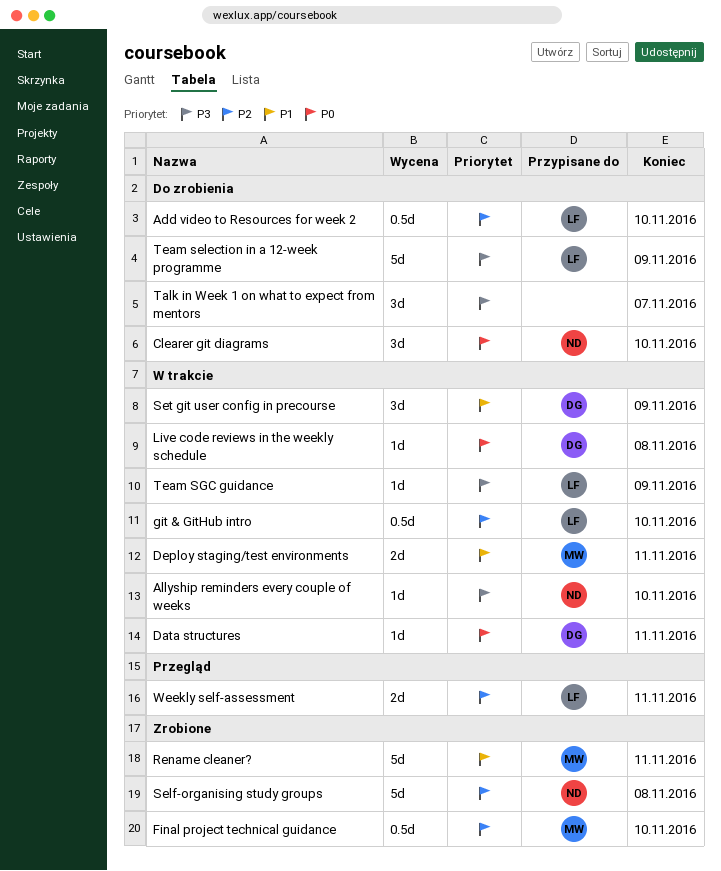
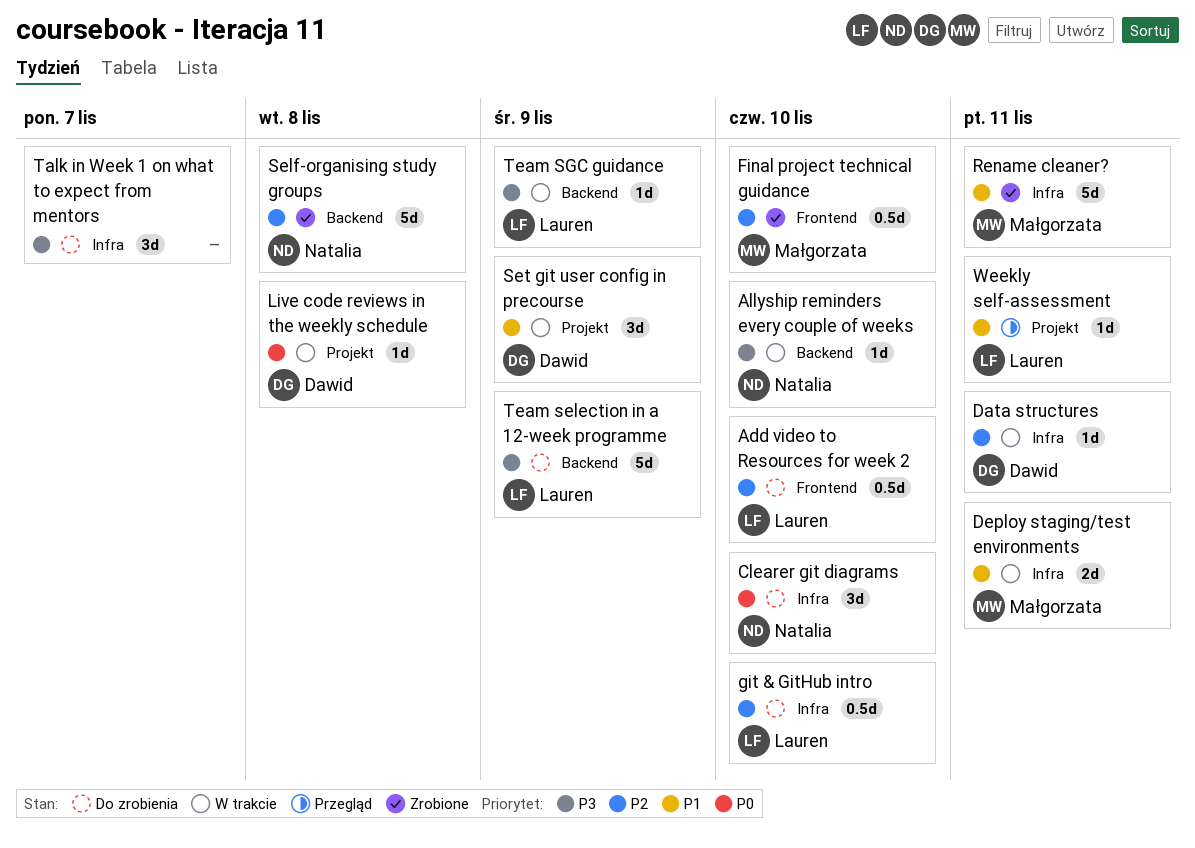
Data structures, priority: P0 -> P2
git & GitHub intro, status: W trakcie -> Do zrobienia
Weekly self-assessment, priority: P2 -> P1
Weekly self-assessment, estimate: 2d -> 1d

